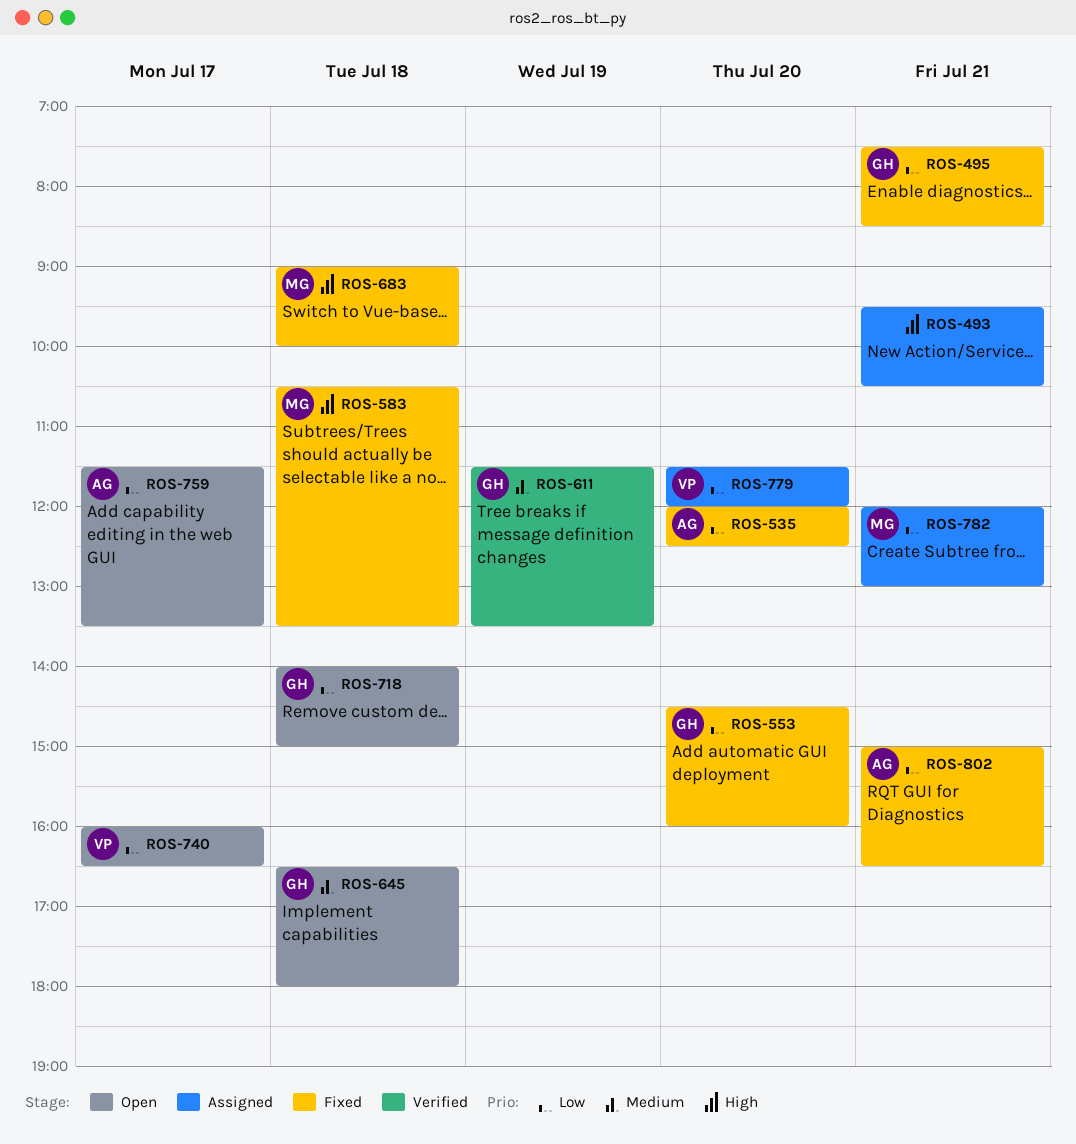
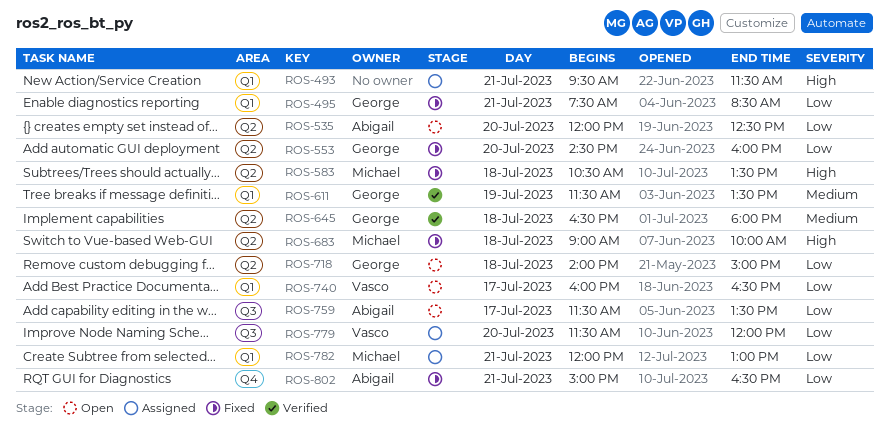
ROS-493, ends: 10:30 -> 11:30
ROS-535, status: Fixed -> Open
ROS-645, status: Open -> Verified

